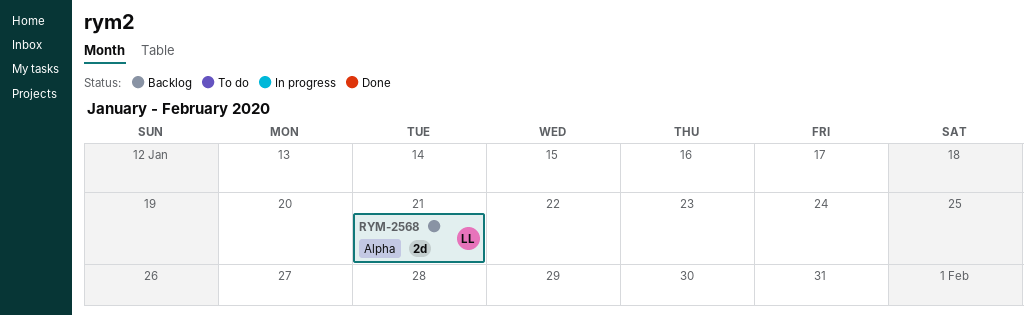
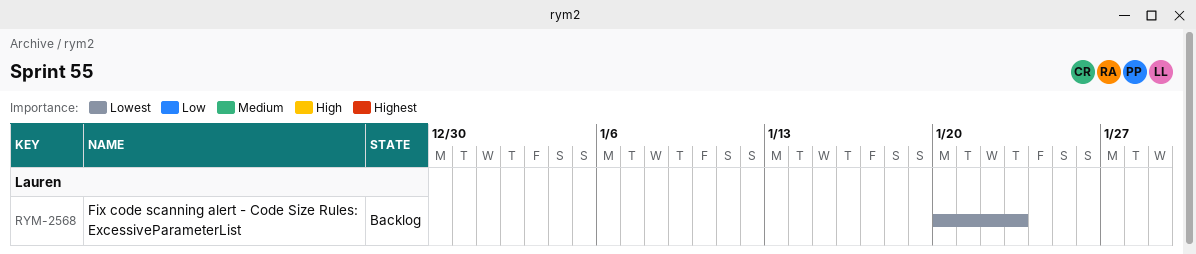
RYM-2568, due: Jan 21 -> Jan 23

